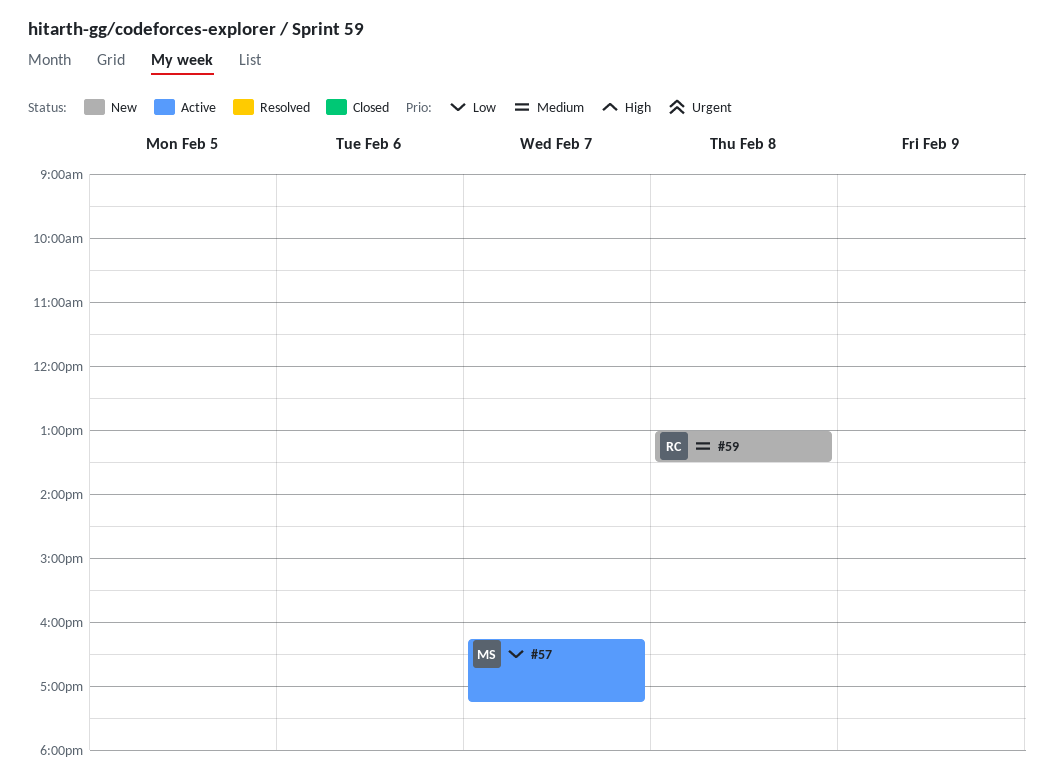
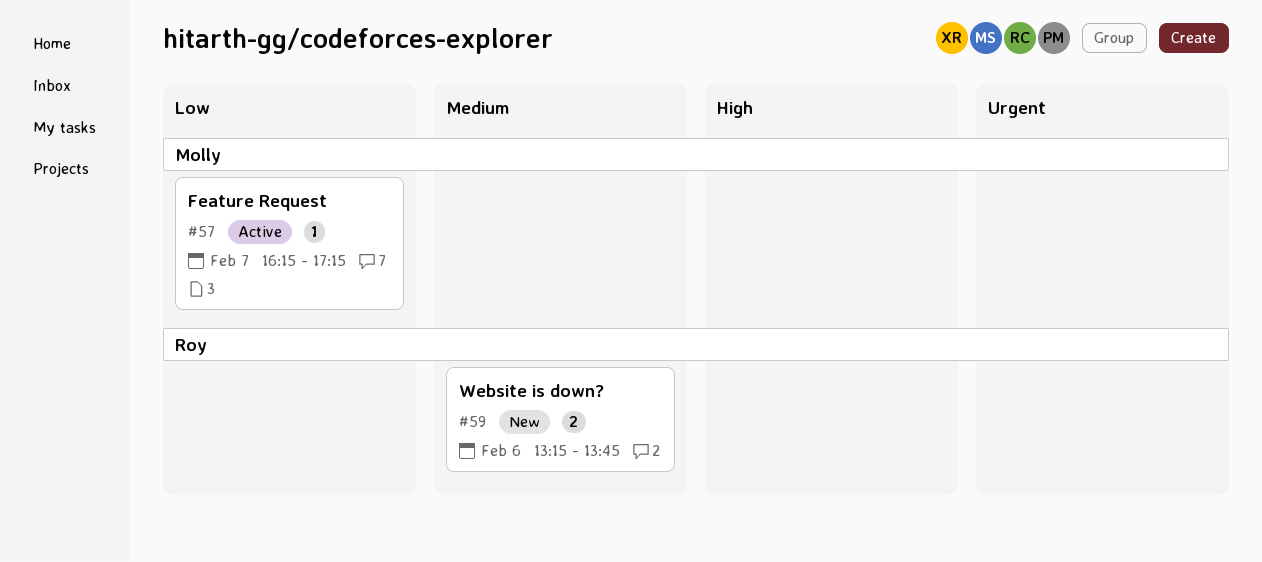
#59, day: Feb 8 -> Feb 6
#59, begins: 13:00 -> 13:15
#59, ends: 13:30 -> 13:45

